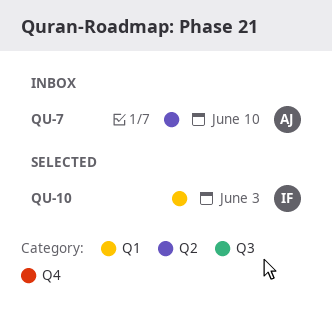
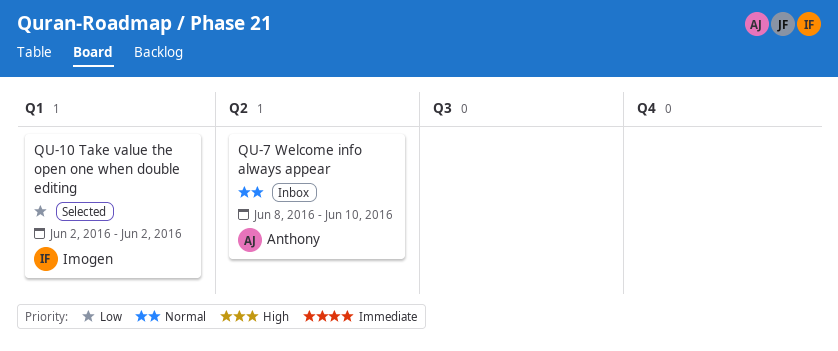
QU-10, due: Jun 3 -> Jun 2

